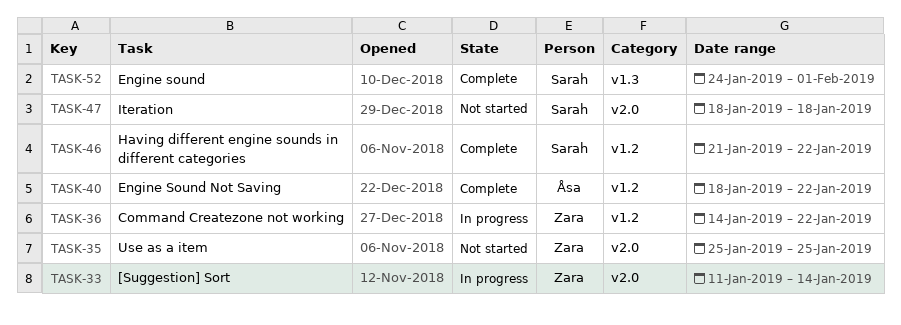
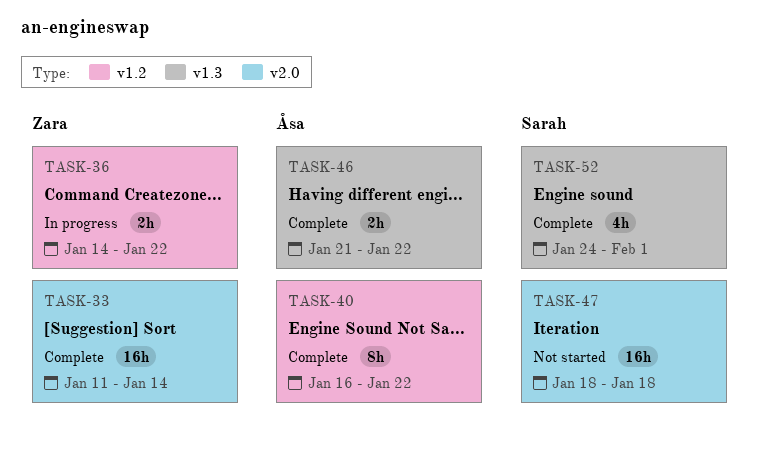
TASK-33, status: In progress -> Complete
TASK-35: present -> none
TASK-40, start: Jan 18 -> Jan 16
TASK-46, owner: Sarah -> Åsa
TASK-46, label: v1.2 -> v1.3

